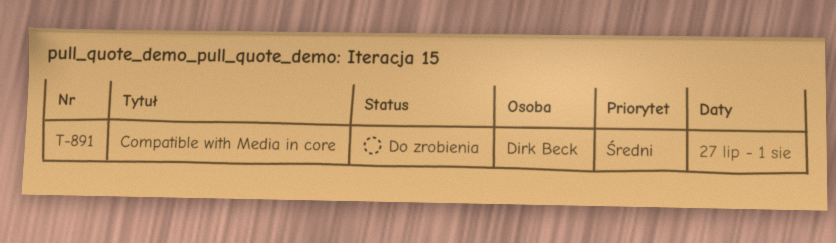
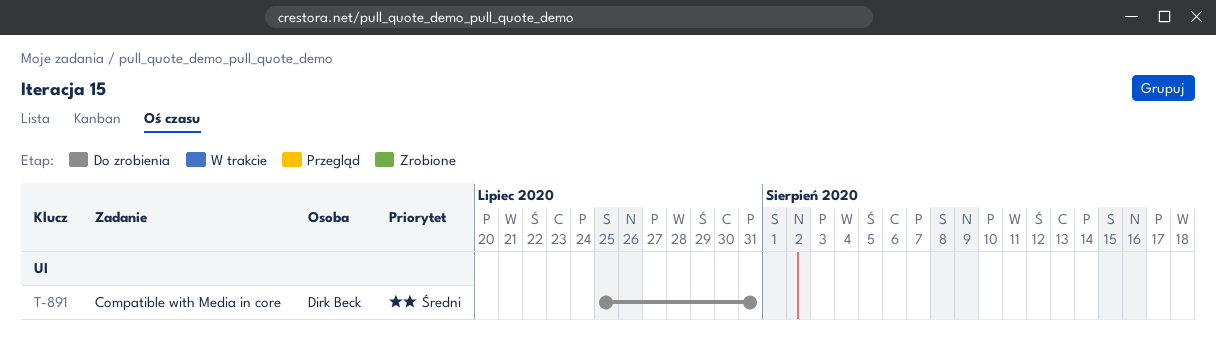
T-891, start: Jul 27 -> Jul 25
T-891, due: Aug 1 -> Jul 31

